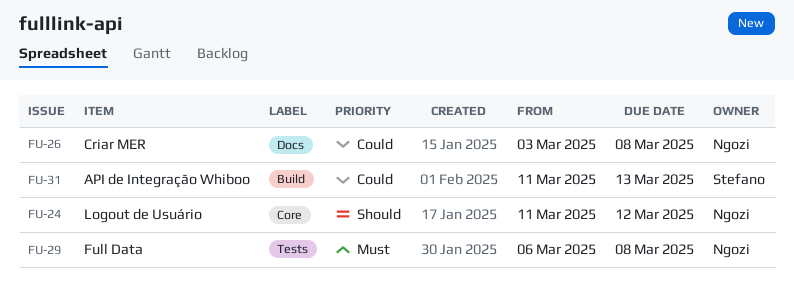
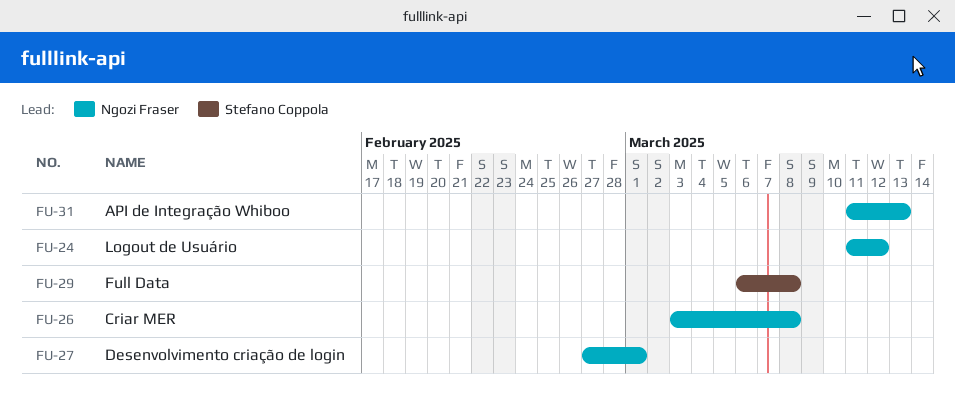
FU-27: none -> present
FU-29, owner: Ngozi Fraser -> Stefano Coppola
FU-31, owner: Stefano Coppola -> Ngozi Fraser

